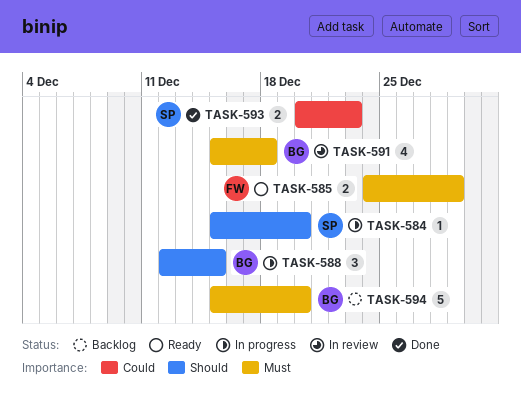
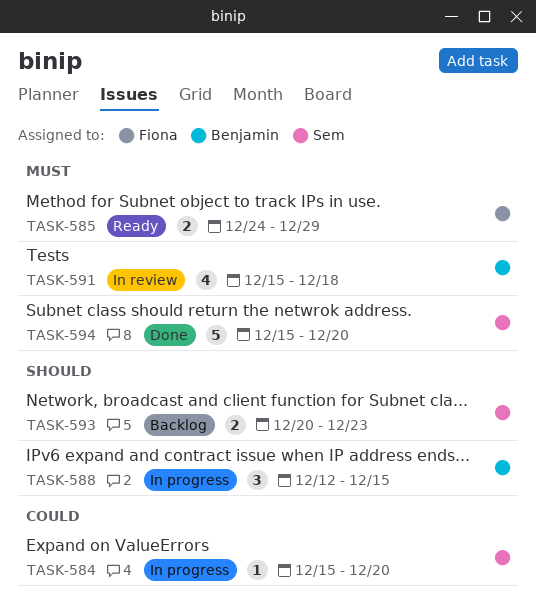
TASK-584, priority: Should -> Could
TASK-593, status: Done -> Backlog
TASK-593, priority: Could -> Should
TASK-594, status: Backlog -> Done
TASK-594, owner: Benjamin -> Sem

